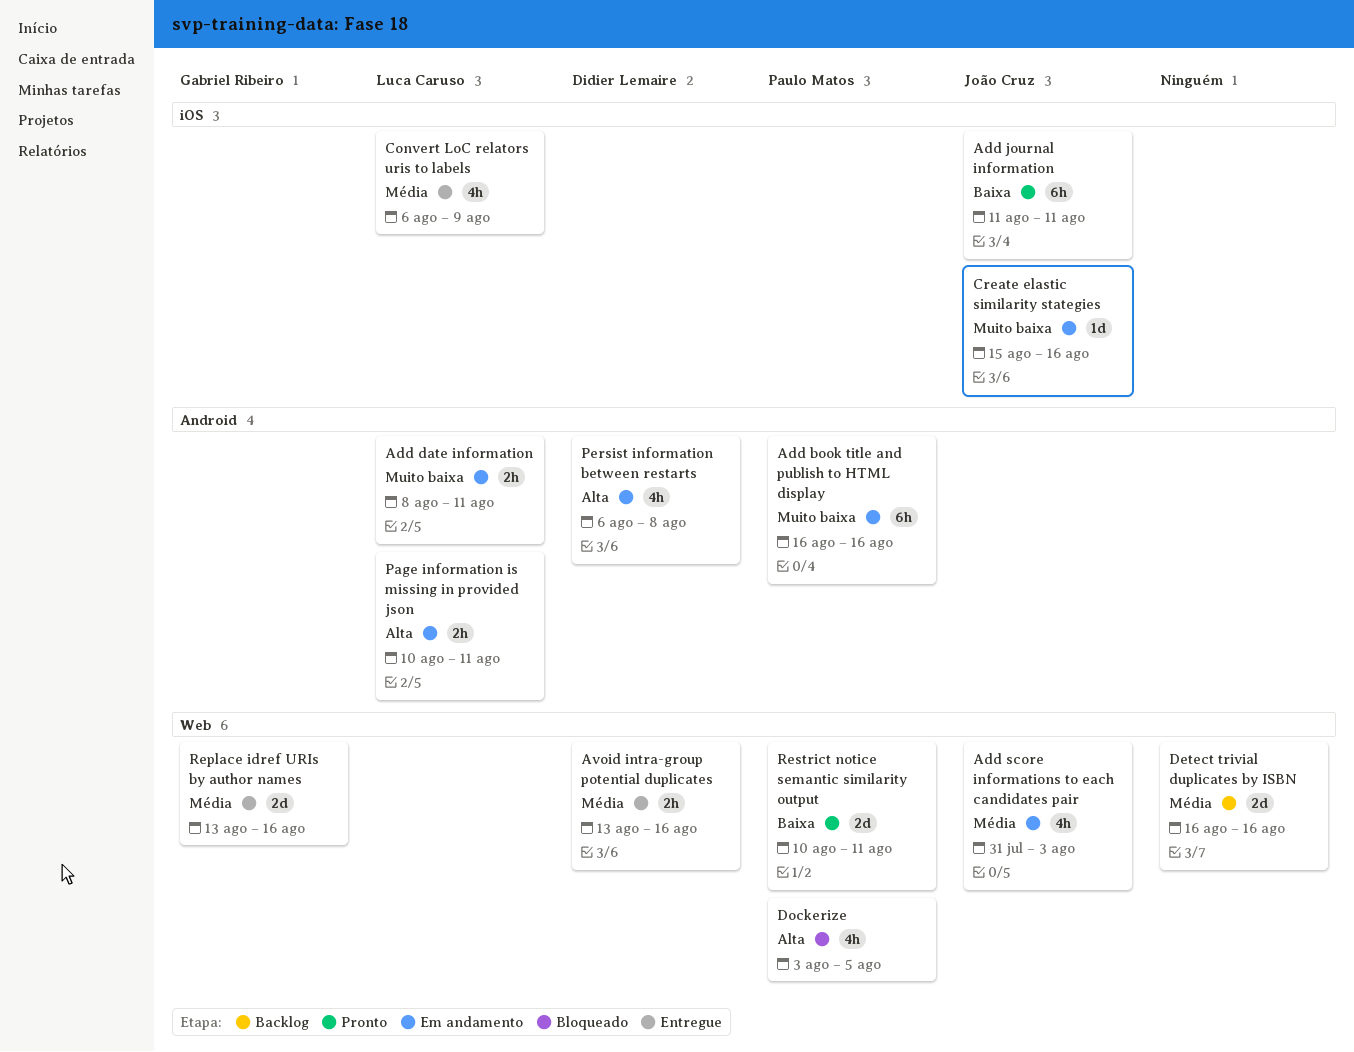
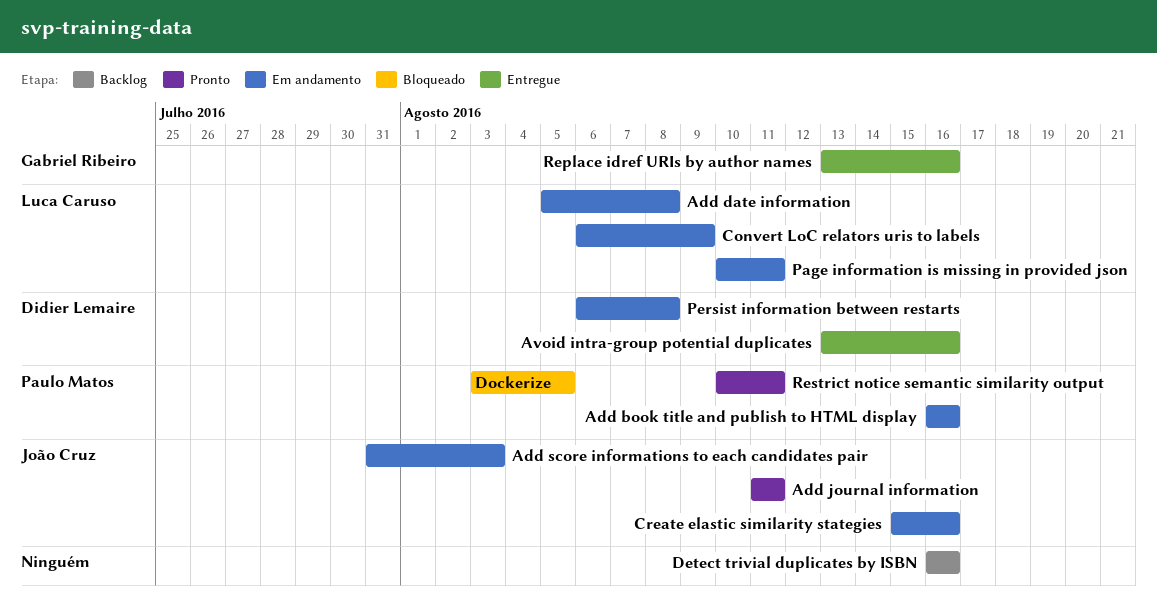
Add date information, start: Aug 8 -> Aug 5
Add date information, due: Aug 11 -> Aug 8
Convert LoC relators uris to labels, status: Entregue -> Em andamento

